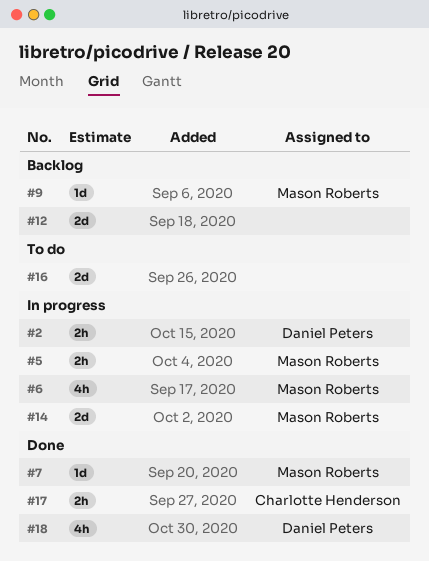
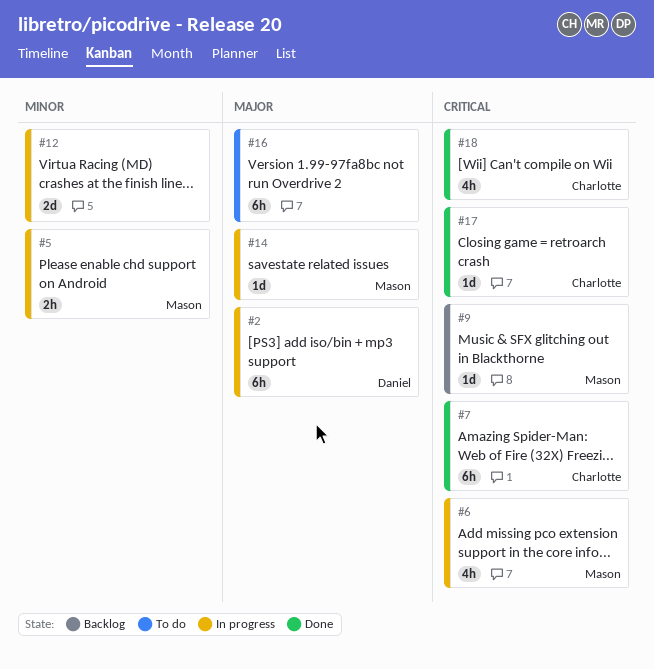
#2, estimate: 2h -> 6h
#7, owner: Mason Roberts -> Charlotte Henderson
#7, estimate: 1d -> 6h
#12, status: Backlog -> In progress
#14, estimate: 2d -> 1d
#16, estimate: 2d -> 6h
#17, estimate: 2h -> 1d
#18, owner: Daniel Peters -> Charlotte Henderson

